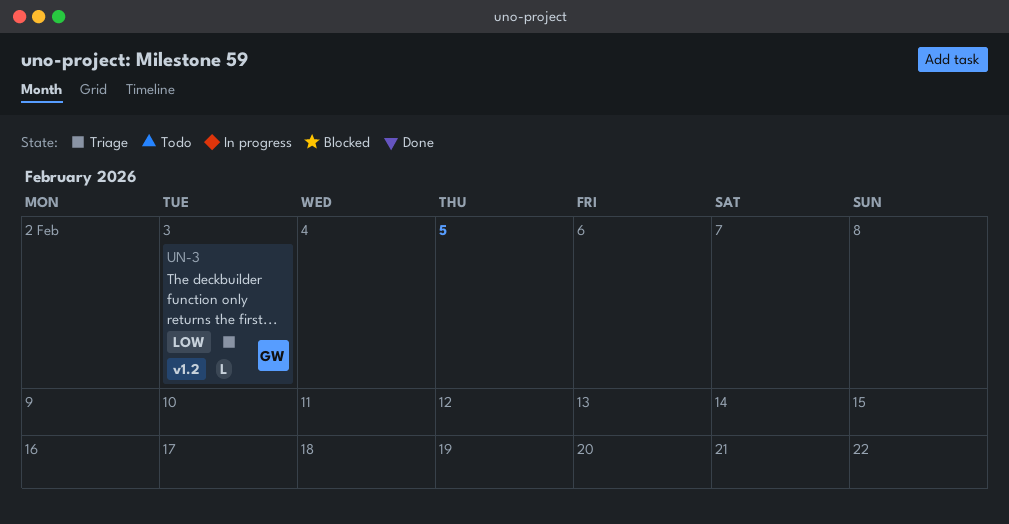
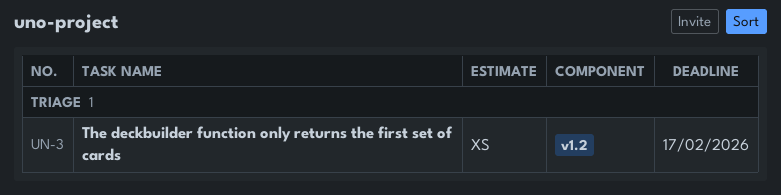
UN-3, estimate: L -> XS
UN-3, due: Feb 3 -> Feb 17

